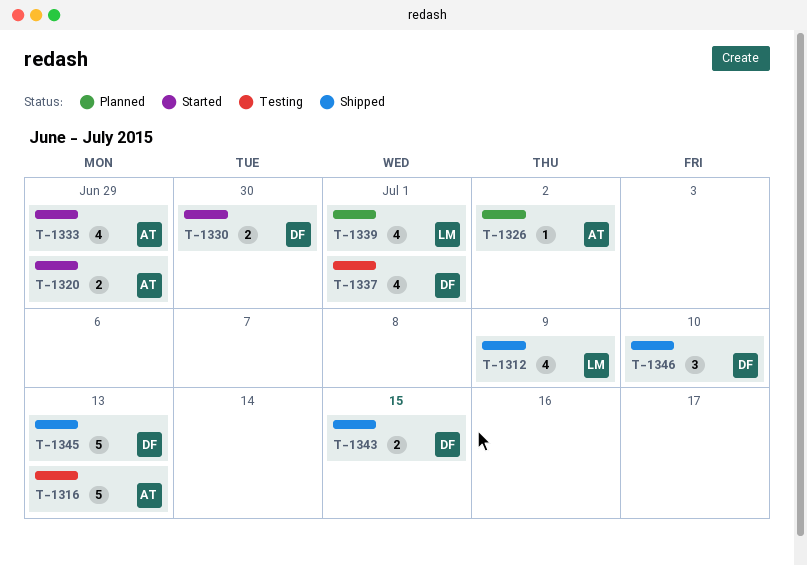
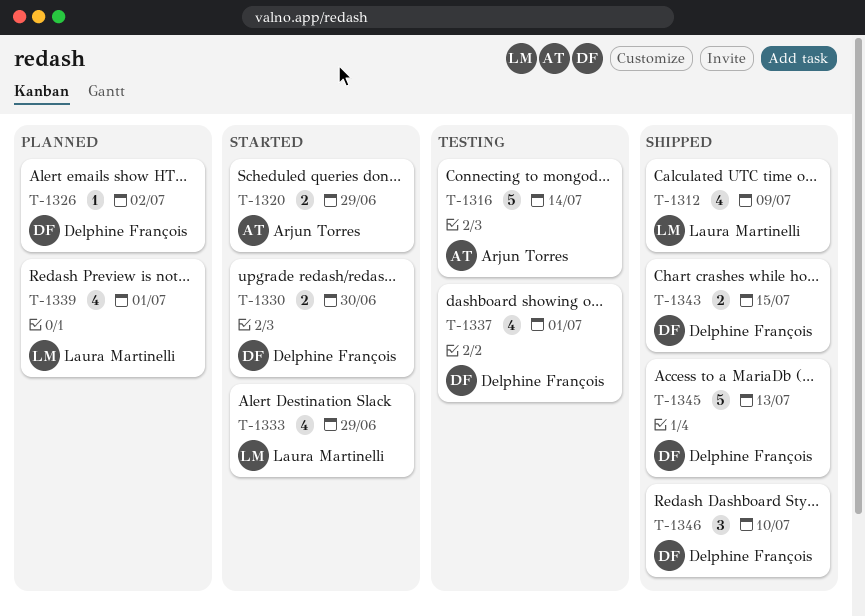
T-1316, due: Jul 13 -> Jul 14
T-1326, owner: Arjun Torres -> Delphine François
T-1333, owner: Arjun Torres -> Laura Martinelli

